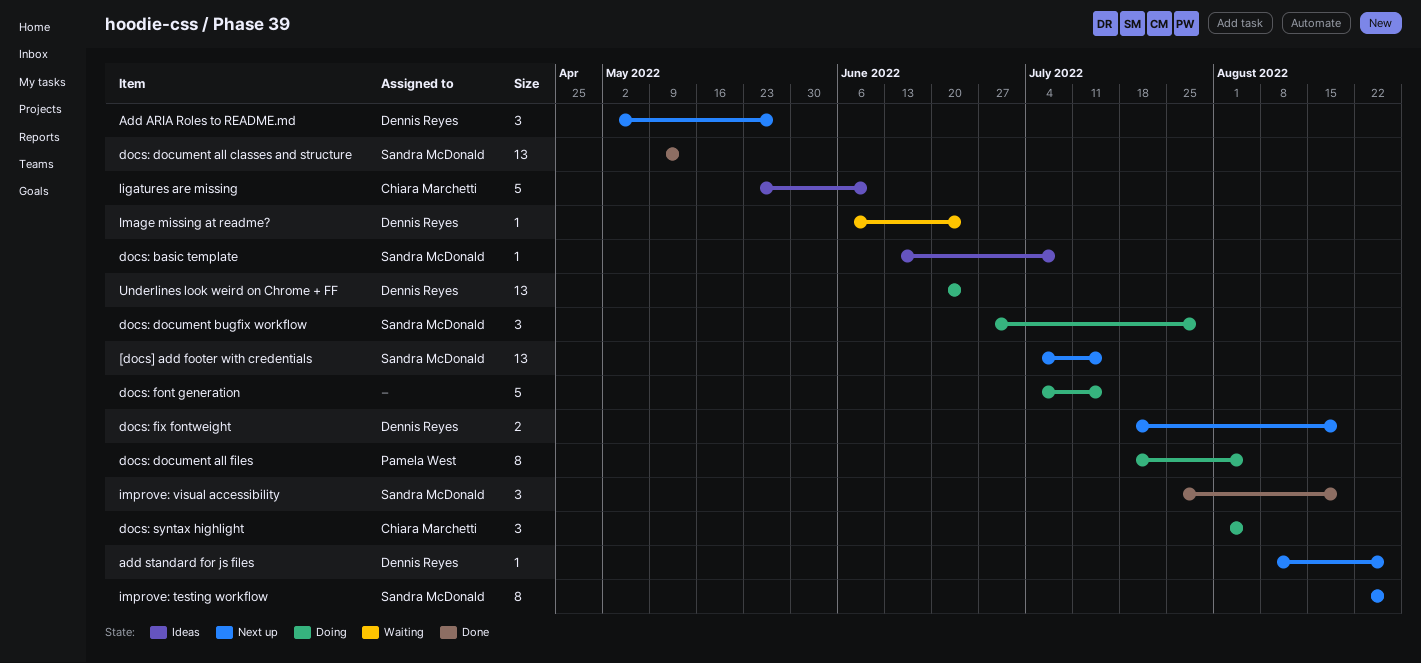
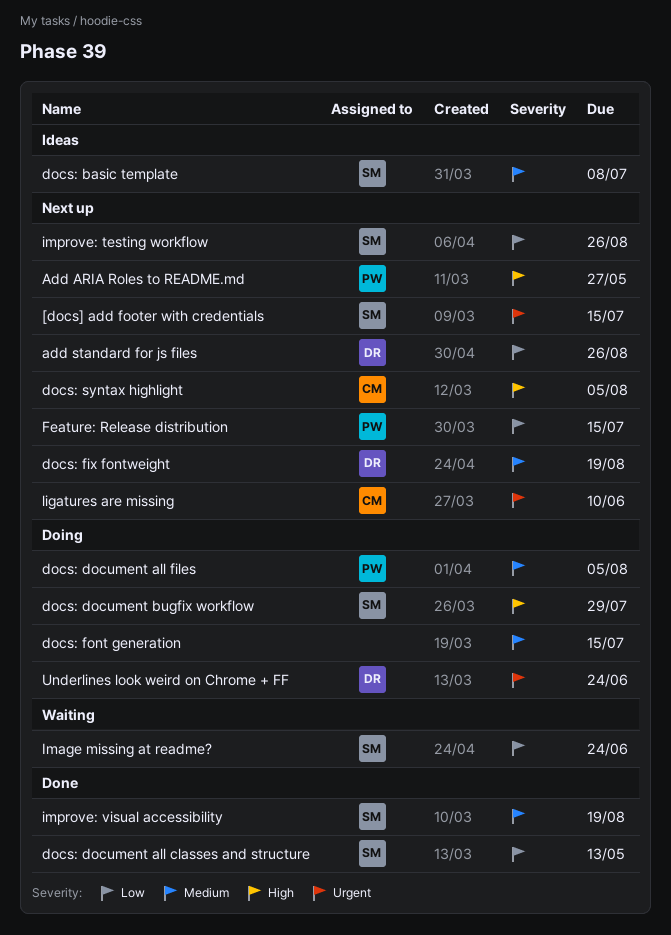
Add ARIA Roles to README.md, owner: Dennis Reyes -> Pamela West
docs: syntax highlight, status: Doing -> Next up
Feature: Release distribution: none -> present
Image missing at readme?, owner: Dennis Reyes -> Sandra McDonald
ligatures are missing, status: Ideas -> Next up

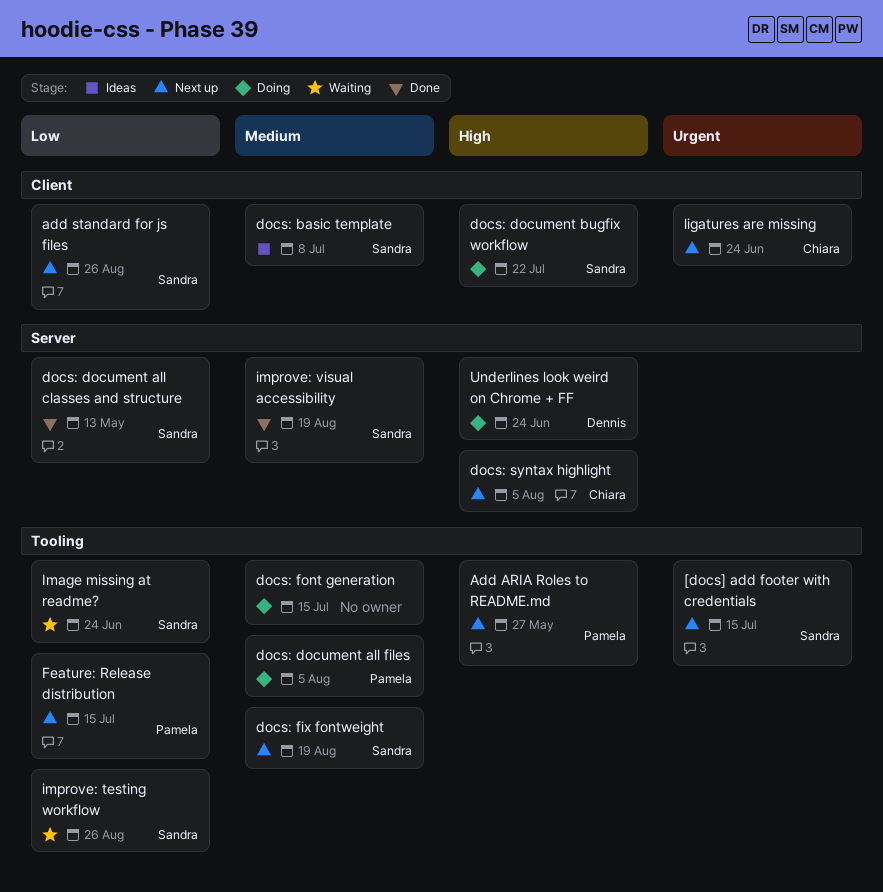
add standard for js files, owner: Dennis -> Sandra
docs: document bugfix workflow, due: Jul 29 -> Jul 22
docs: fix fontweight, owner: Dennis -> Sandra
improve: testing workflow, status: Next up -> Waiting
ligatures are missing, due: Jun 10 -> Jun 24
Underlines look weird on Chrome + FF, priority: Urgent -> High

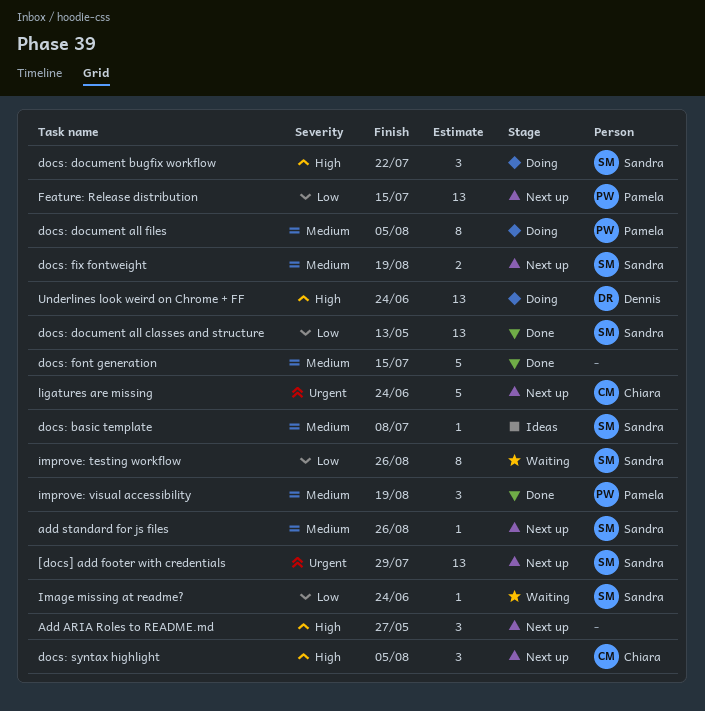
[docs] add footer with credentials, due: Jul 15 -> Jul 29
Add ARIA Roles to README.md, owner: Pamela -> none
add standard for js files, priority: Low -> Medium
docs: font generation, status: Doing -> Done
improve: visual accessibility, owner: Sandra -> Pamela

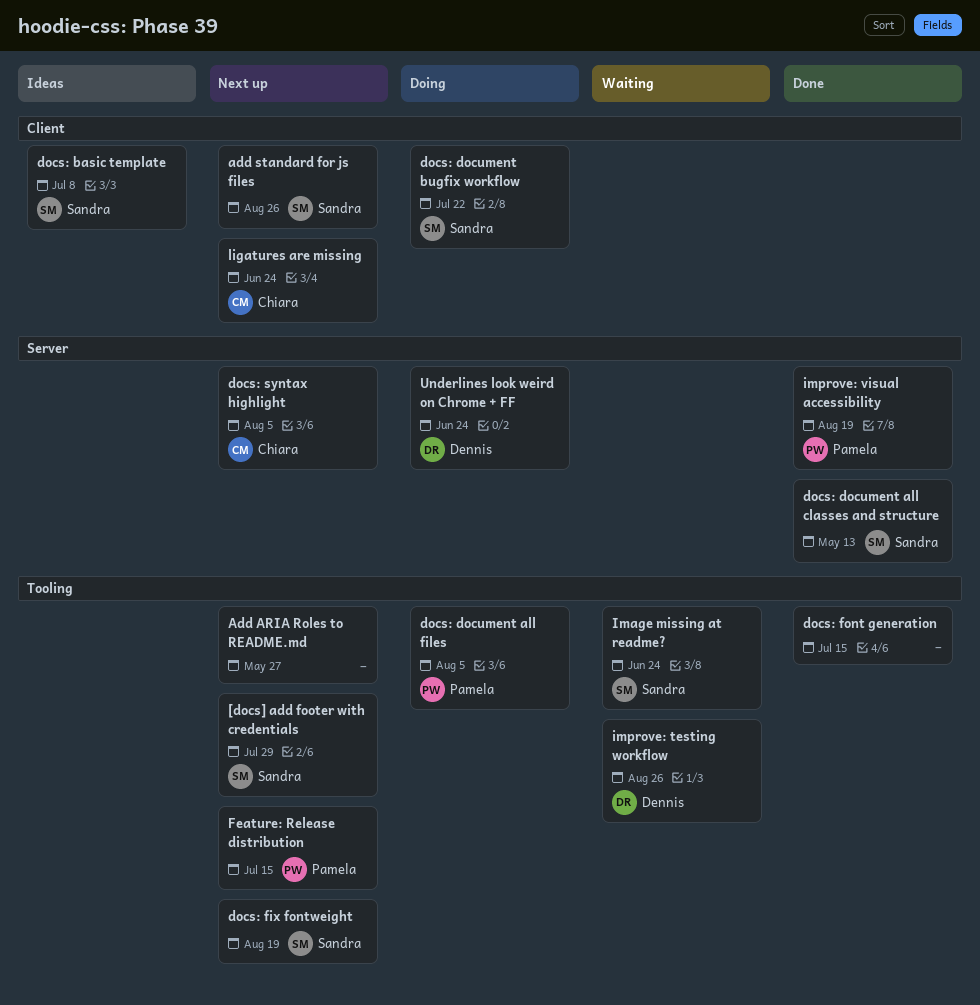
improve: testing workflow, owner: Sandra -> Dennis

